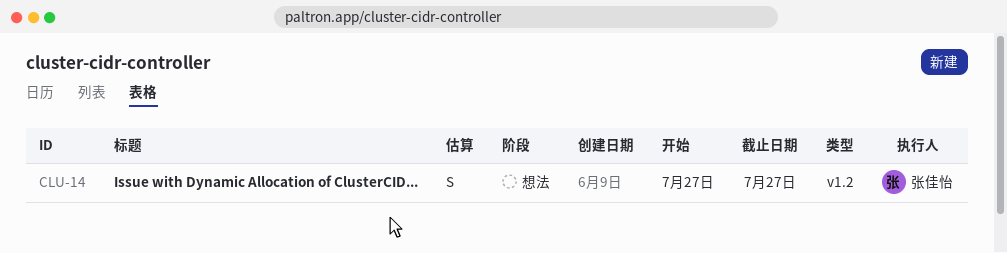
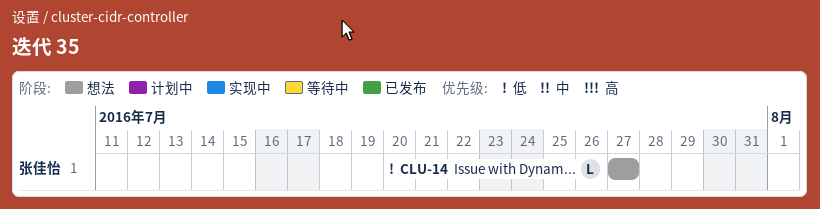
CLU-14, estimate: S -> L

